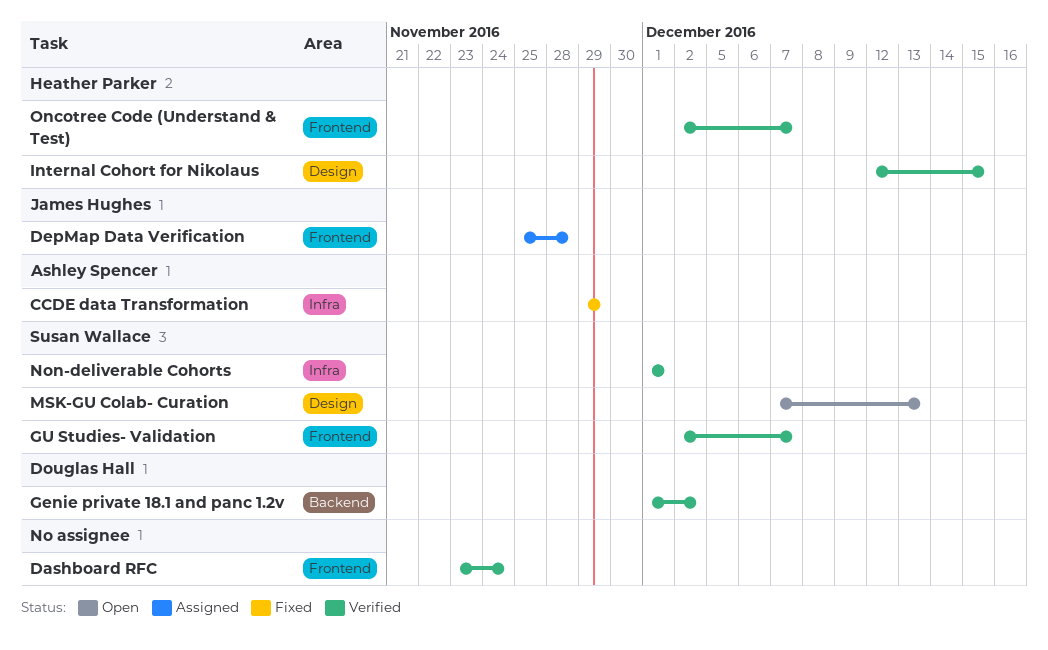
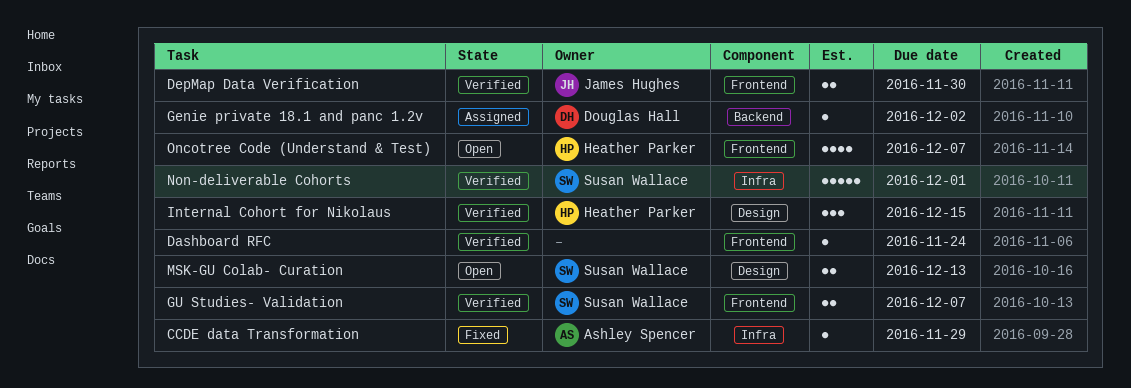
DepMap Data Verification, status: Assigned -> Verified
DepMap Data Verification, due: Nov 28 -> Nov 30
Genie private 18.1 and panc 1.2v, status: Verified -> Assigned
Oncotree Code (Understand & Test), status: Verified -> Open

